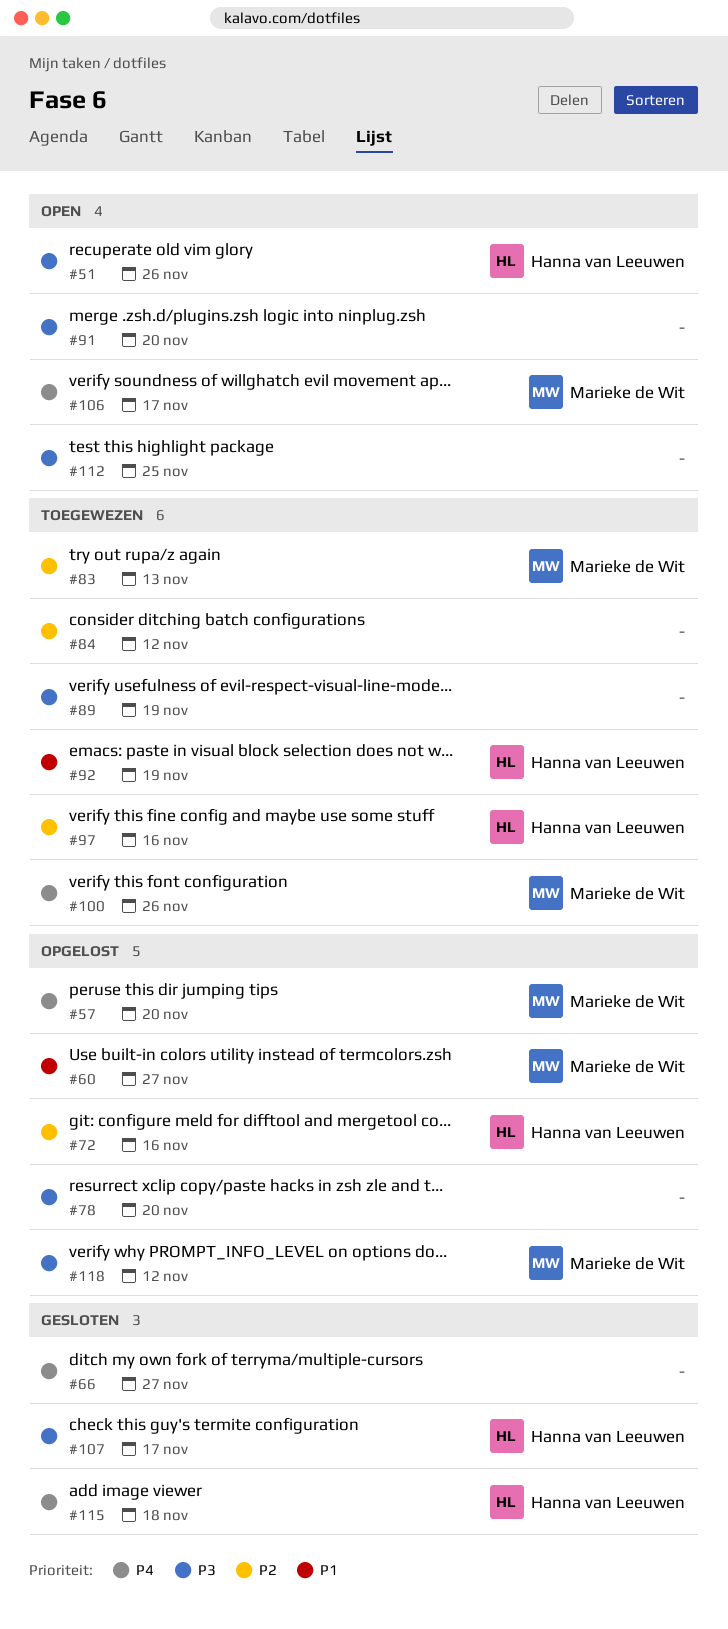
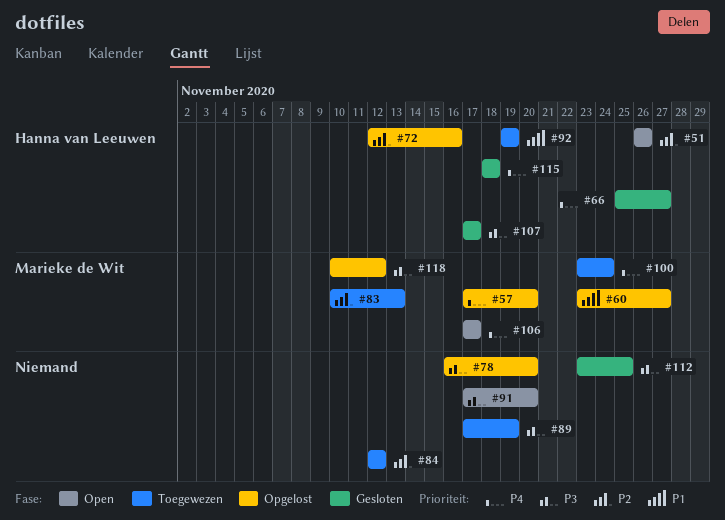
#51, priority: P3 -> P2
#66, owner: none -> Hanna van Leeuwen
#97: present -> none
#100, due: Nov 26 -> Nov 24
#112, status: Open -> Gesloten

